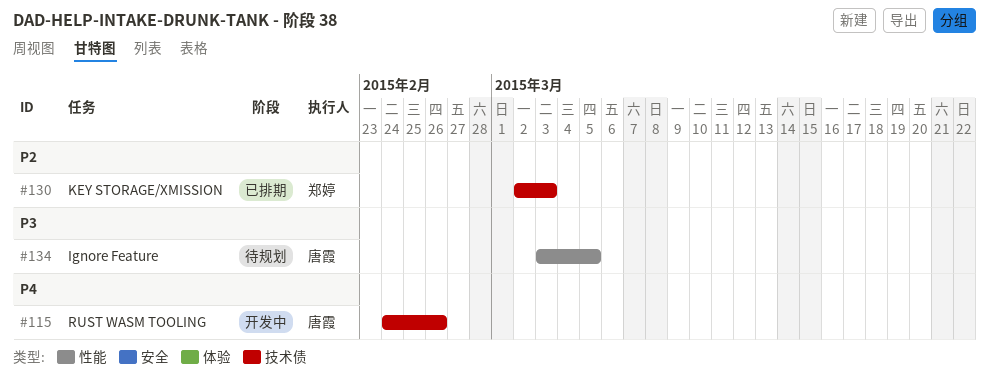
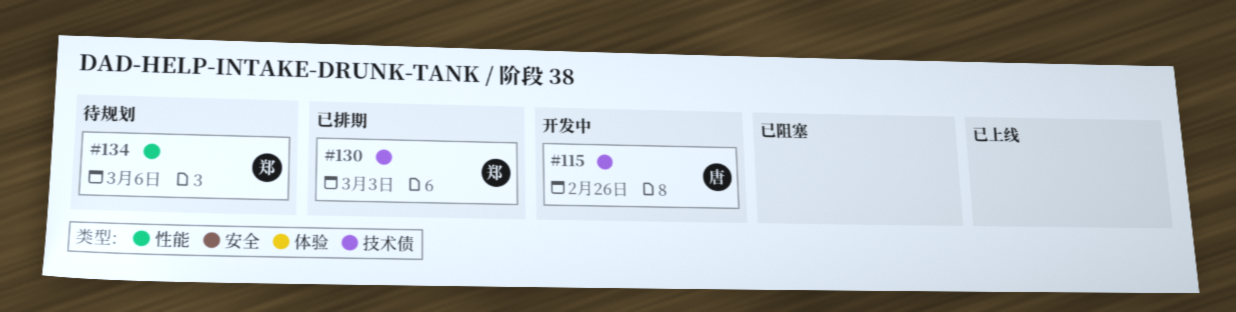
#134, owner: 唐霞 -> 郑婷
#134, due: Mar 5 -> Mar 6

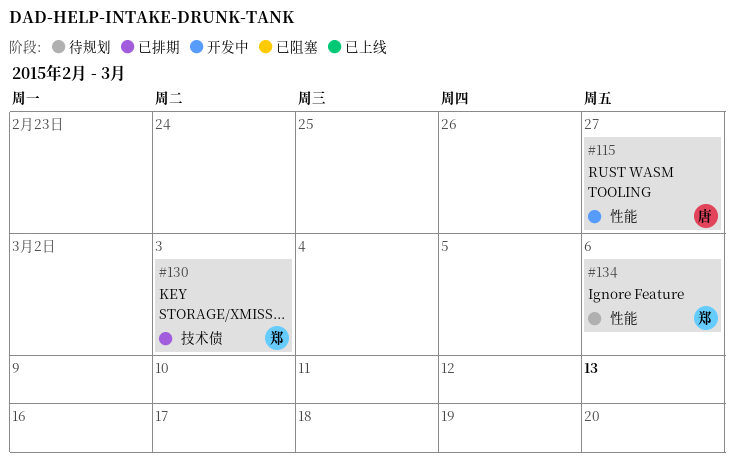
#115, label: 技术债 -> 性能
#115, due: Feb 26 -> Feb 27

